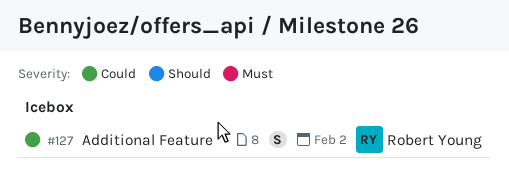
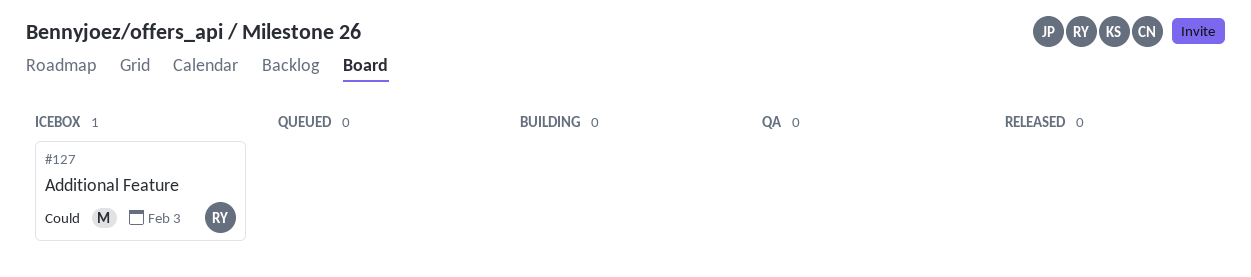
#127, estimate: S -> M
#127, due: Feb 2 -> Feb 3

